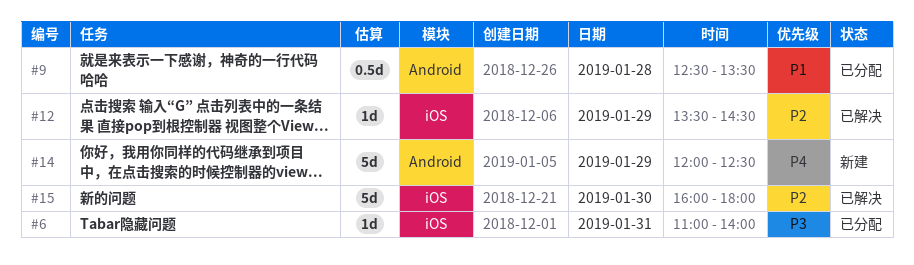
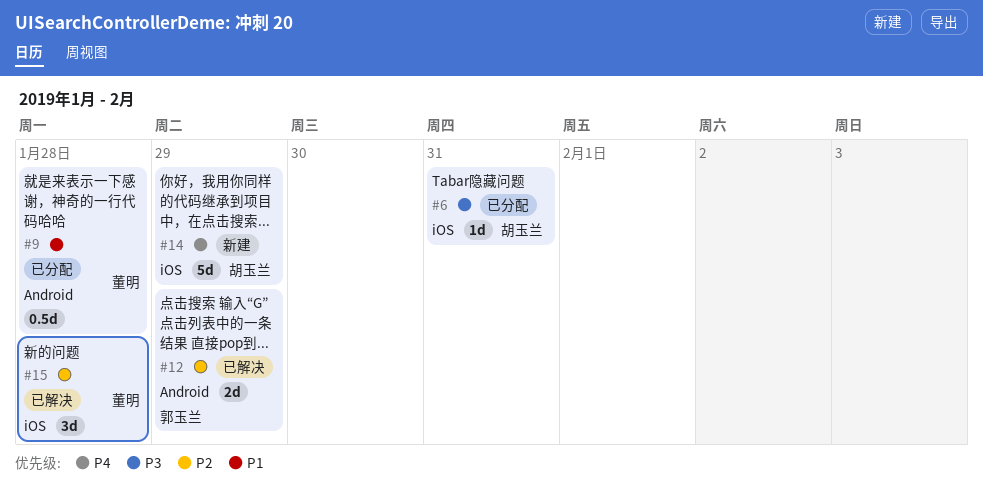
#12, label: iOS -> Android
#12, estimate: 1d -> 2d
#14, label: Android -> iOS
#15, estimate: 5d -> 3d
#15, day: Jan 30 -> Jan 28

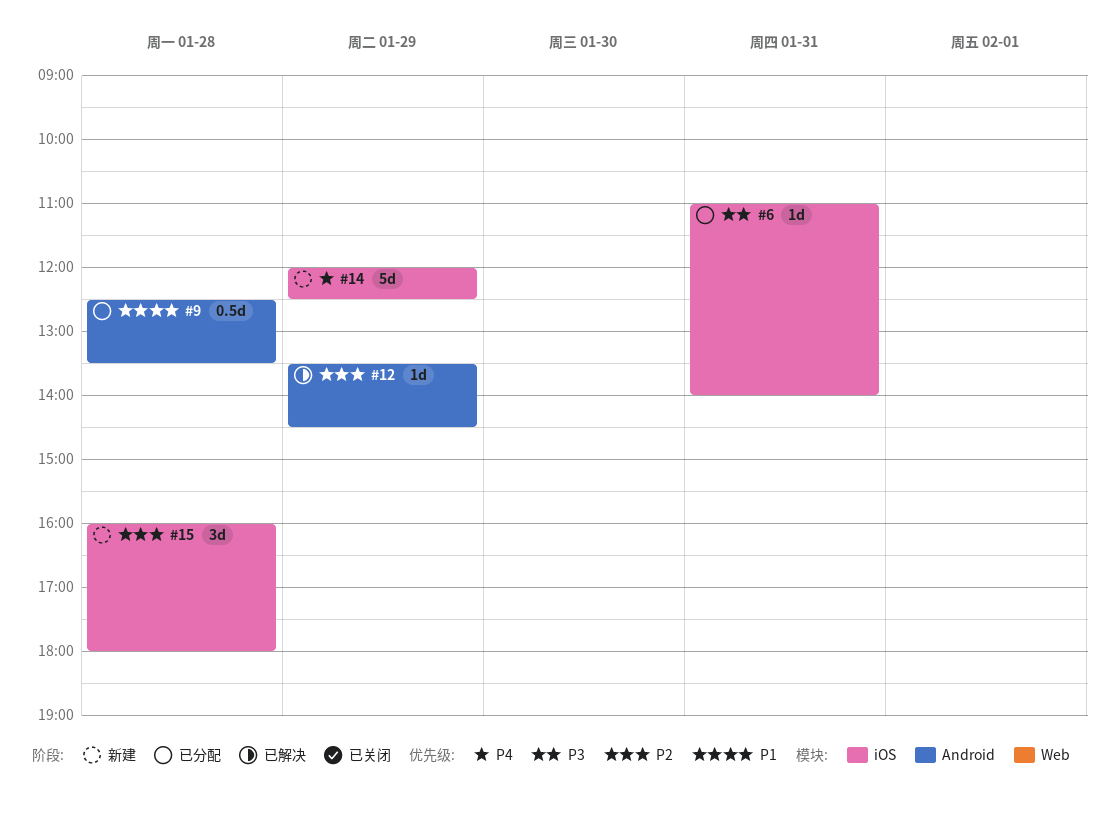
#12, estimate: 2d -> 1d
#15, status: 已解决 -> 新建

